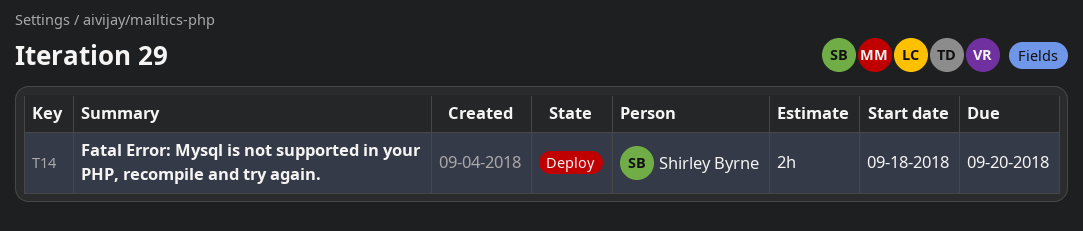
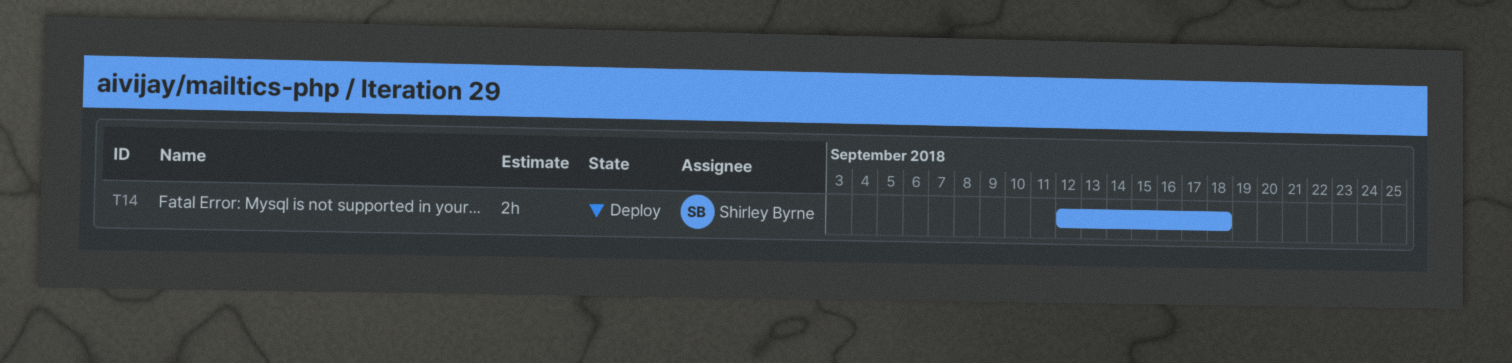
T14, start: Sep 18 -> Sep 12
T14, due: Sep 20 -> Sep 18

